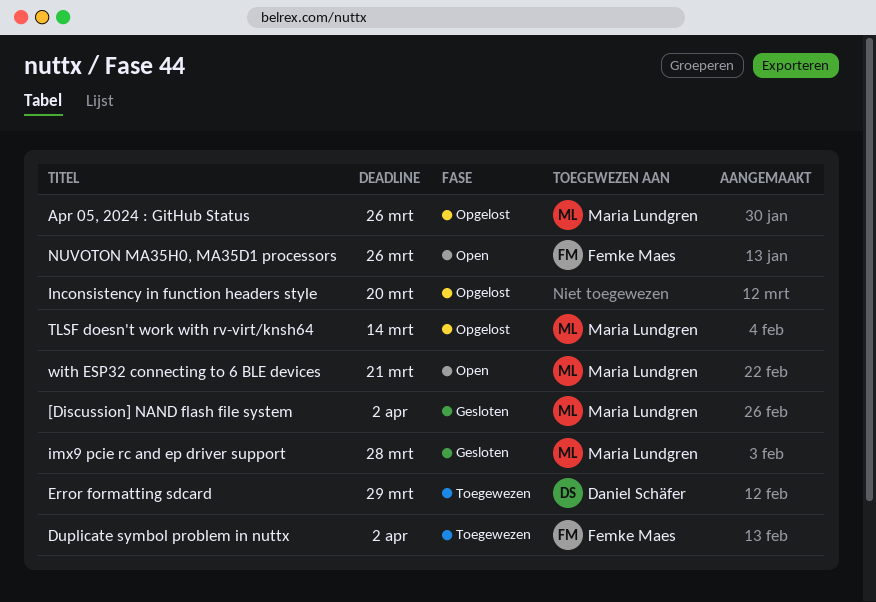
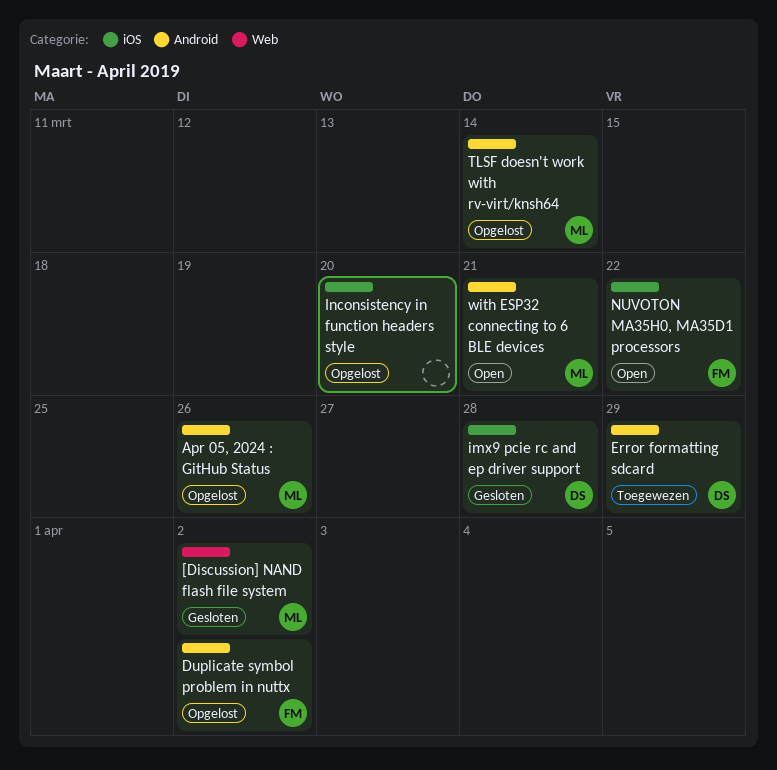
Duplicate symbol problem in nuttx, status: Toegewezen -> Opgelost
imx9 pcie rc and ep driver support, owner: Maria Lundgren -> Daniel Schäfer
NUVOTON MA35H0, MA35D1 processors, due: Mar 26 -> Mar 22

